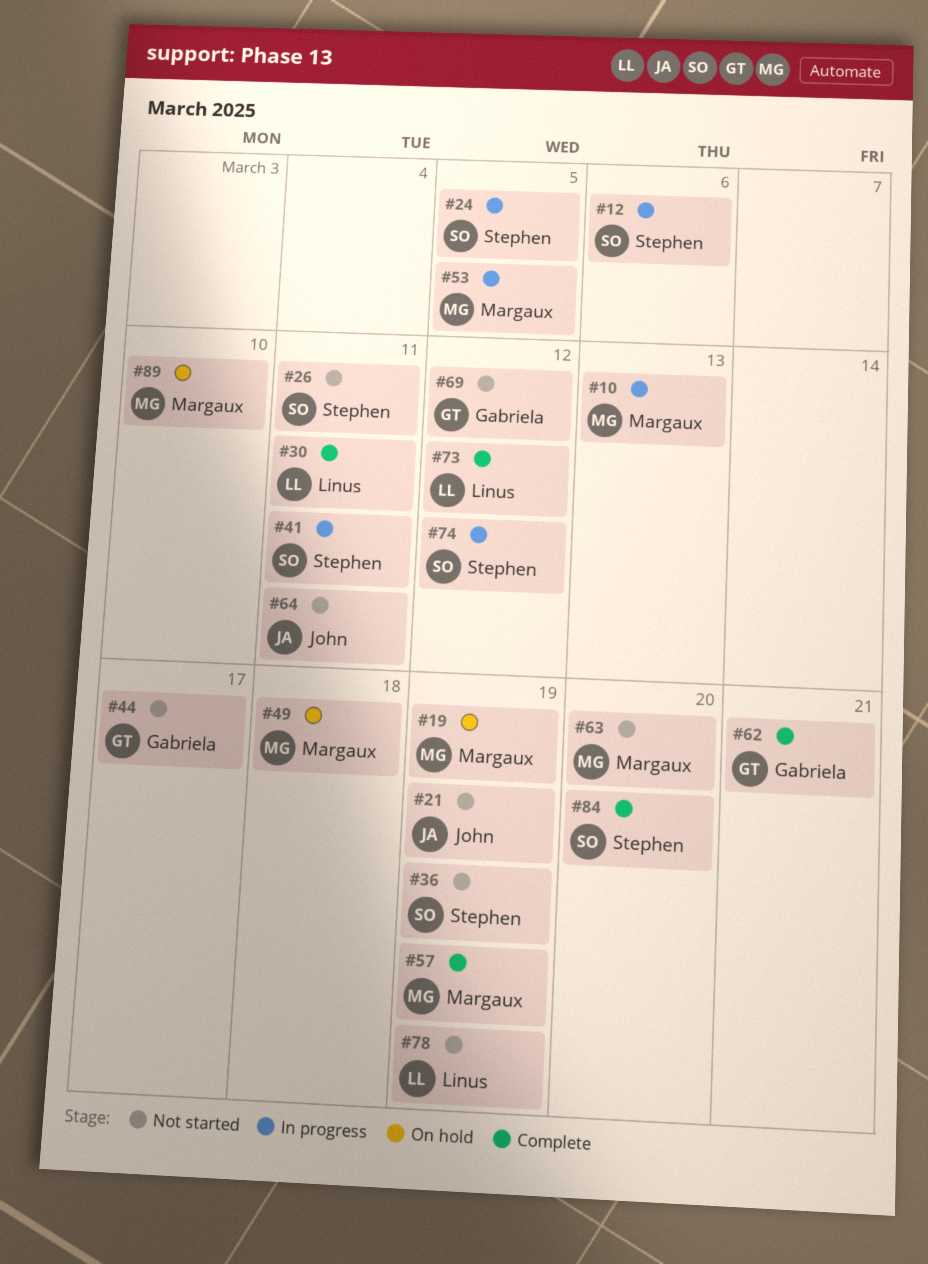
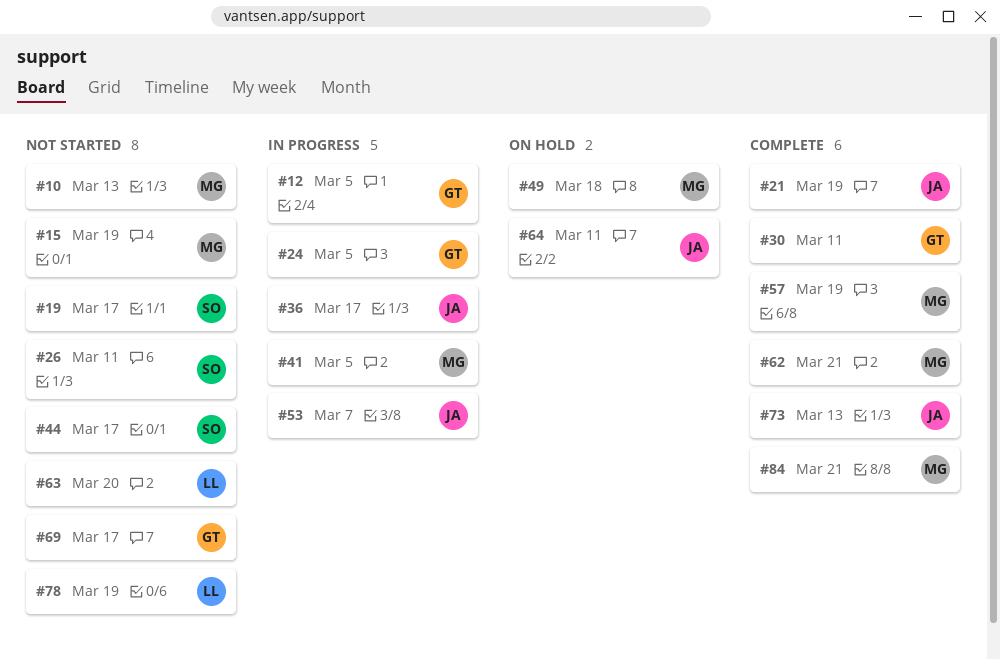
#10, status: In progress -> Not started
#12, owner: Stephen -> Gabriela
#12, due: Mar 6 -> Mar 5
#15: none -> present
#19, status: On hold -> Not started
#19, owner: Margaux -> Stephen
#19, due: Mar 19 -> Mar 17
#21, status: Not started -> Complete
#24, owner: Stephen -> Gabriela
#30, owner: Linus -> Gabriela
#36, status: Not started -> In progress
#36, owner: Stephen -> John
#36, due: Mar 19 -> Mar 17
#41, owner: Stephen -> Margaux
#41, due: Mar 11 -> Mar 5
#44, owner: Gabriela -> Stephen
#53, owner: Margaux -> John
#53, due: Mar 5 -> Mar 7
#62, owner: Gabriela -> Margaux
#63, owner: Margaux -> Linus
#64, status: Not started -> On hold
#69, due: Mar 12 -> Mar 17
#73, owner: Linus -> John
#73, due: Mar 12 -> Mar 13
#74: present -> none
#84, owner: Stephen -> Margaux
#84, due: Mar 20 -> Mar 21
#89: present -> none

